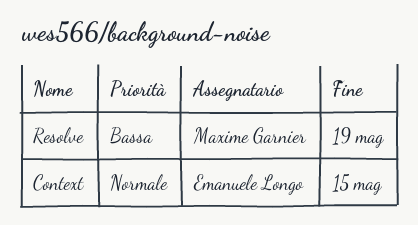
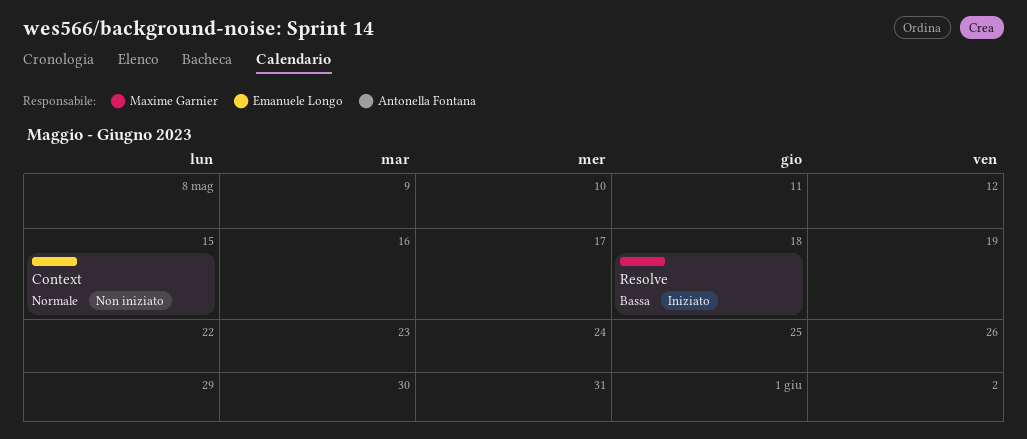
Resolve, due: May 19 -> May 18

